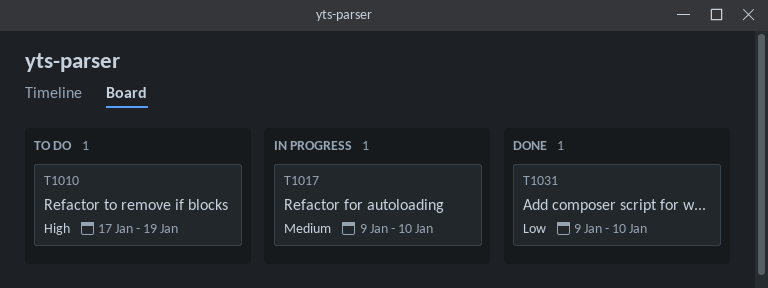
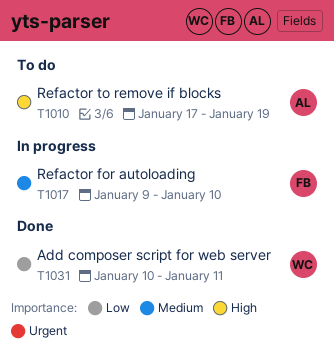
T1031, start: Jan 9 -> Jan 10
T1031, due: Jan 10 -> Jan 11

